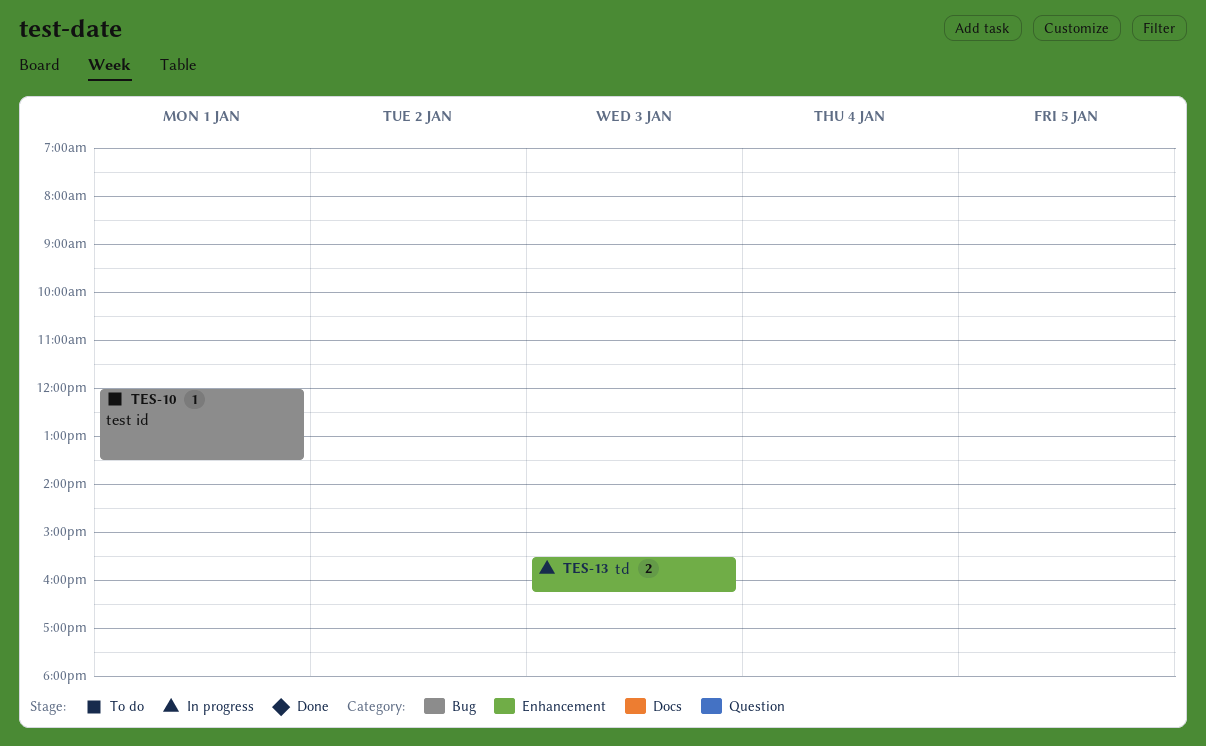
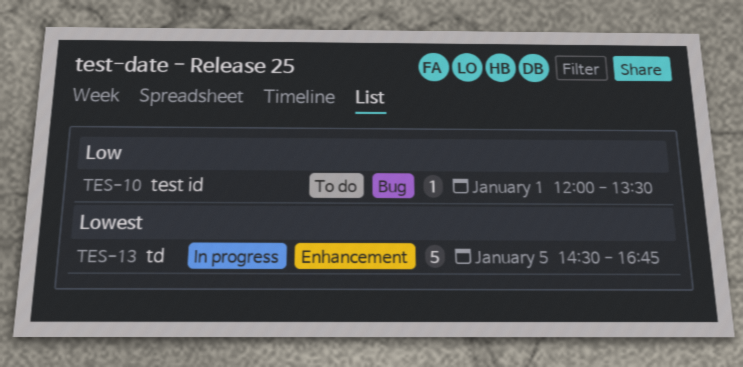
TES-13, estimate: 2 -> 5
TES-13, day: Jan 3 -> Jan 5
TES-13, begins: 15:30 -> 14:30
TES-13, ends: 16:15 -> 16:45

